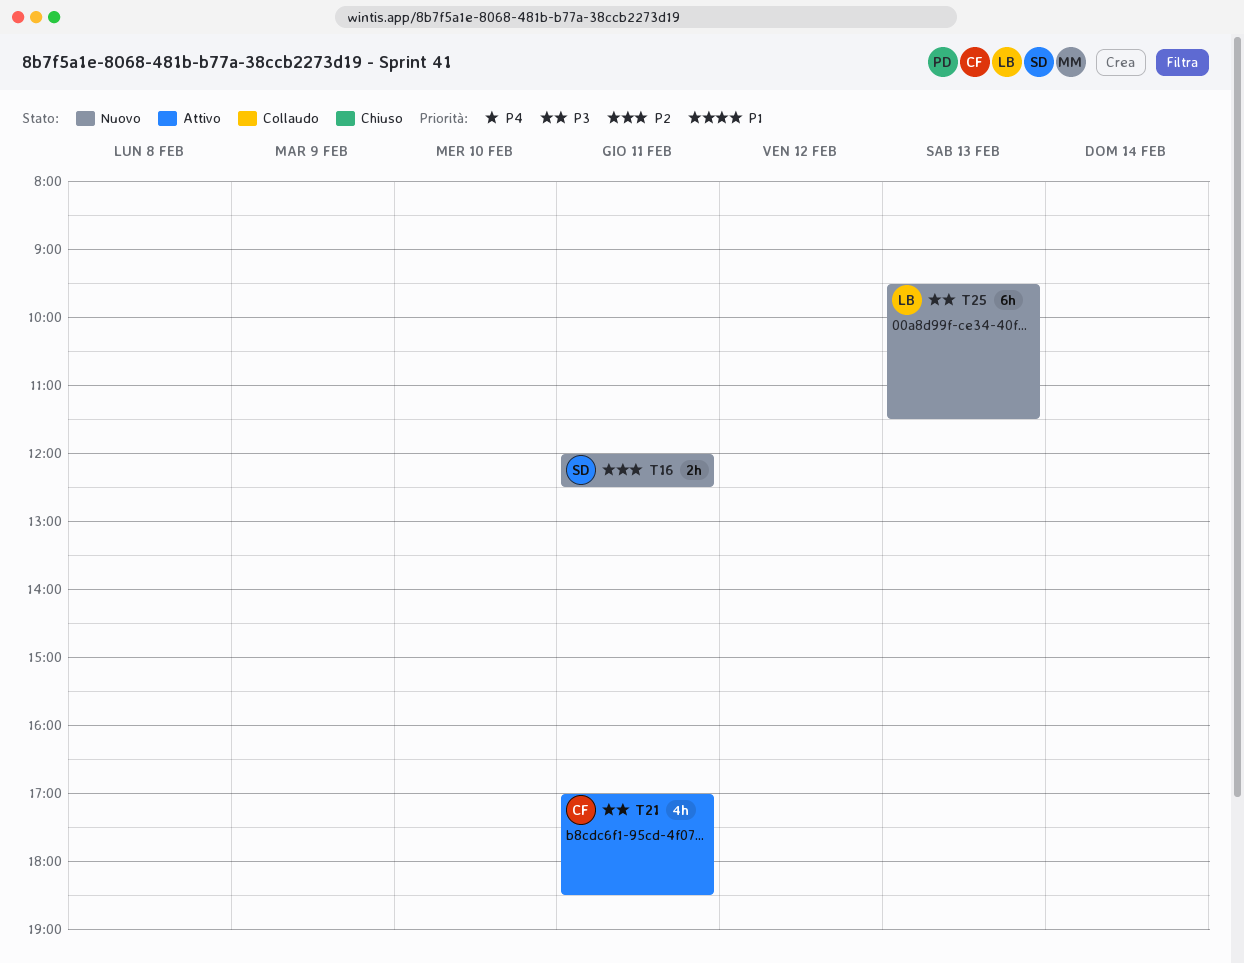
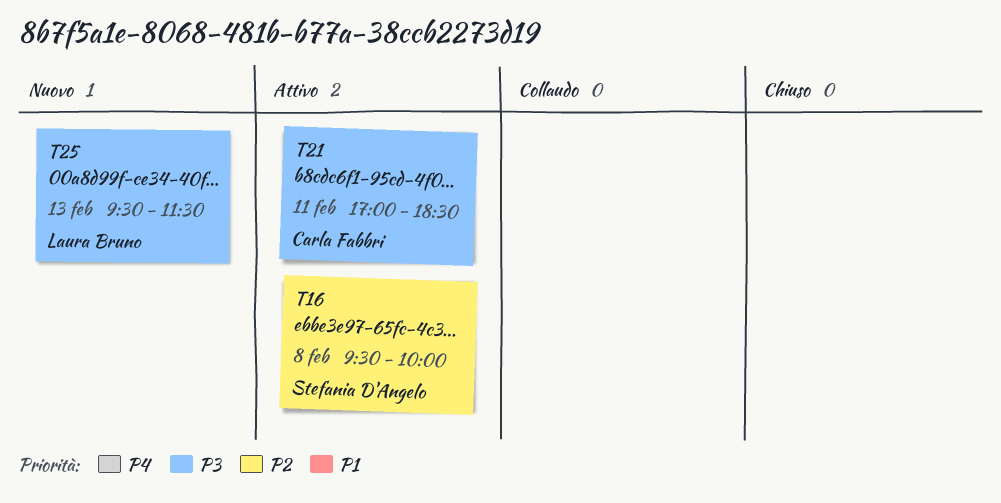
T16, status: Nuovo -> Attivo
T16, day: Feb 11 -> Feb 8
T16, begins: 12:00 -> 09:30
T16, ends: 12:30 -> 10:00

